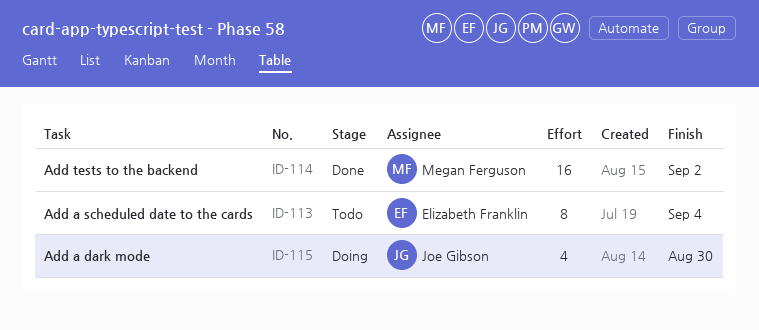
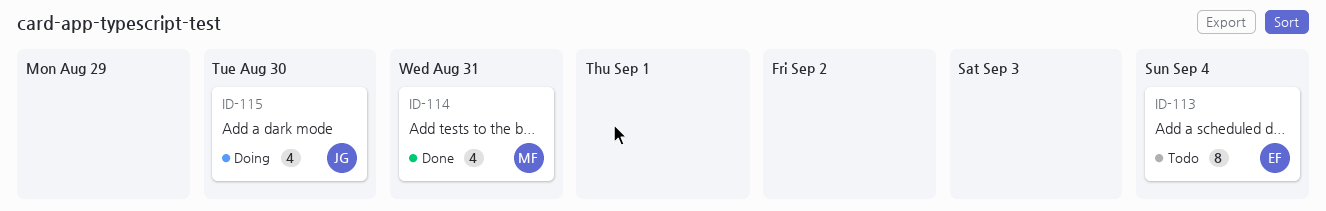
ID-114, estimate: 16 -> 4
ID-114, due: Sep 2 -> Aug 31

